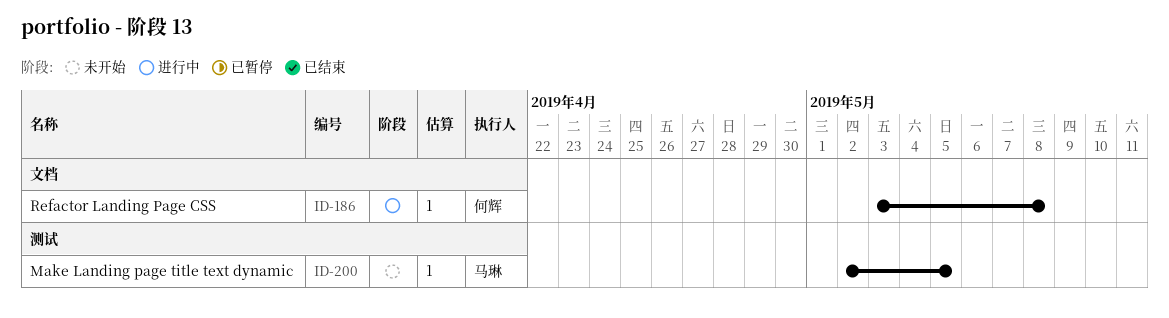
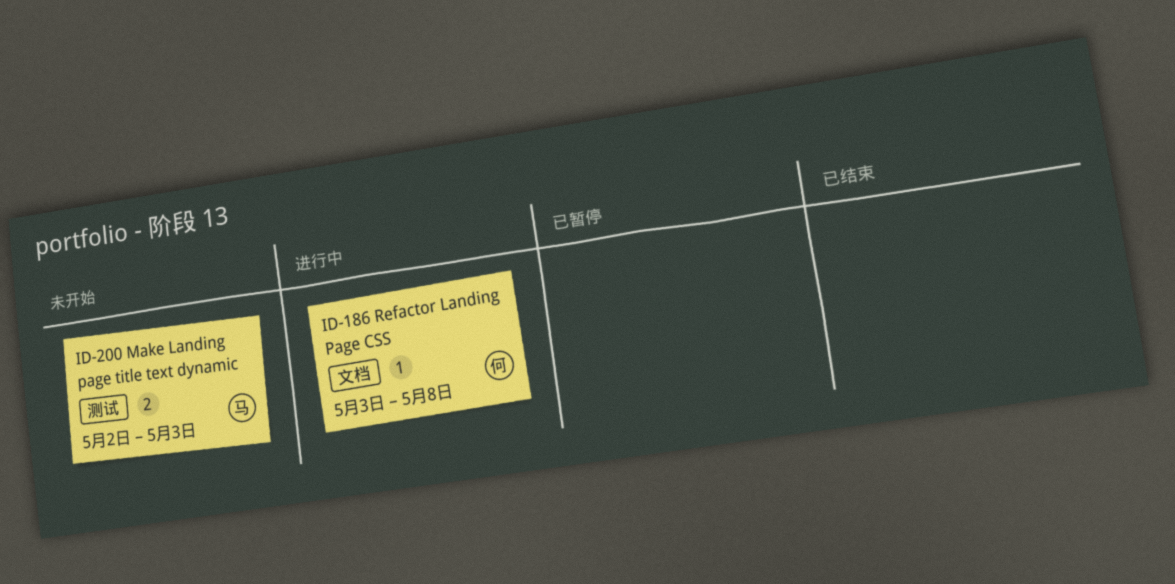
ID-200, estimate: 1 -> 2
ID-200, due: May 5 -> May 3

